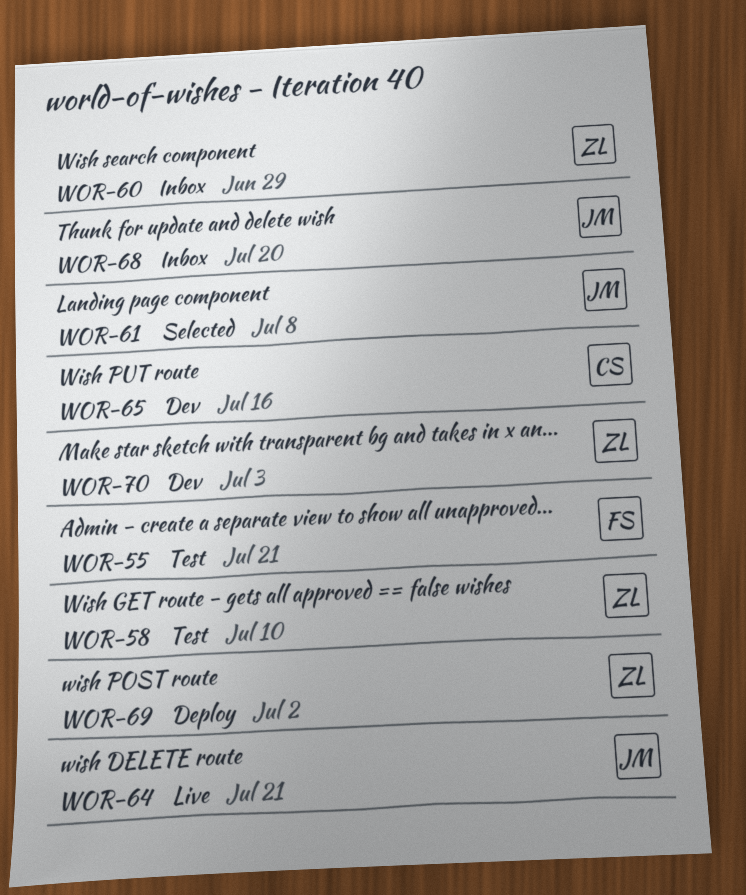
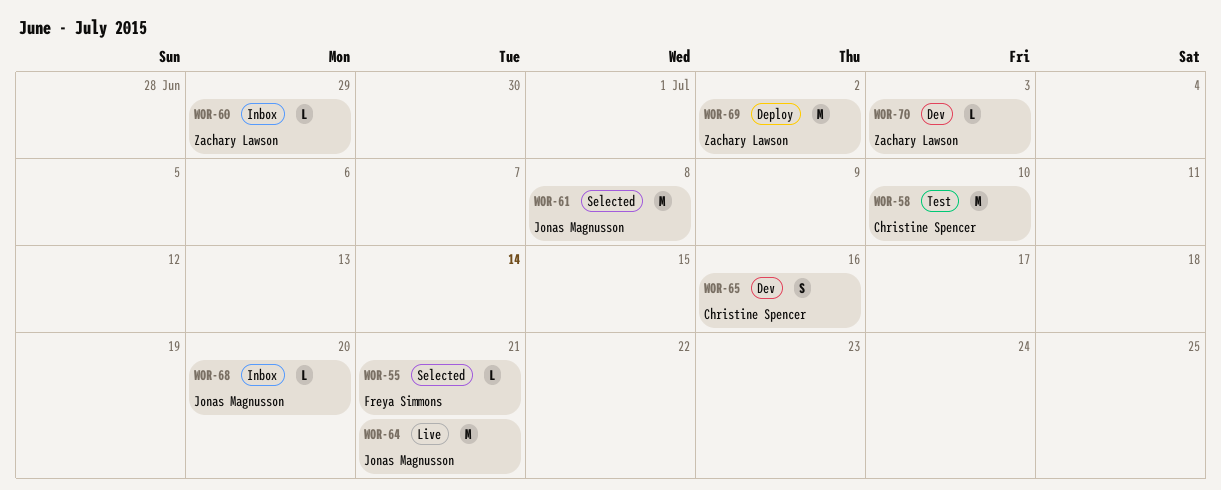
WOR-55, status: Test -> Selected
WOR-58, owner: Zachary Lawson -> Christine Spencer

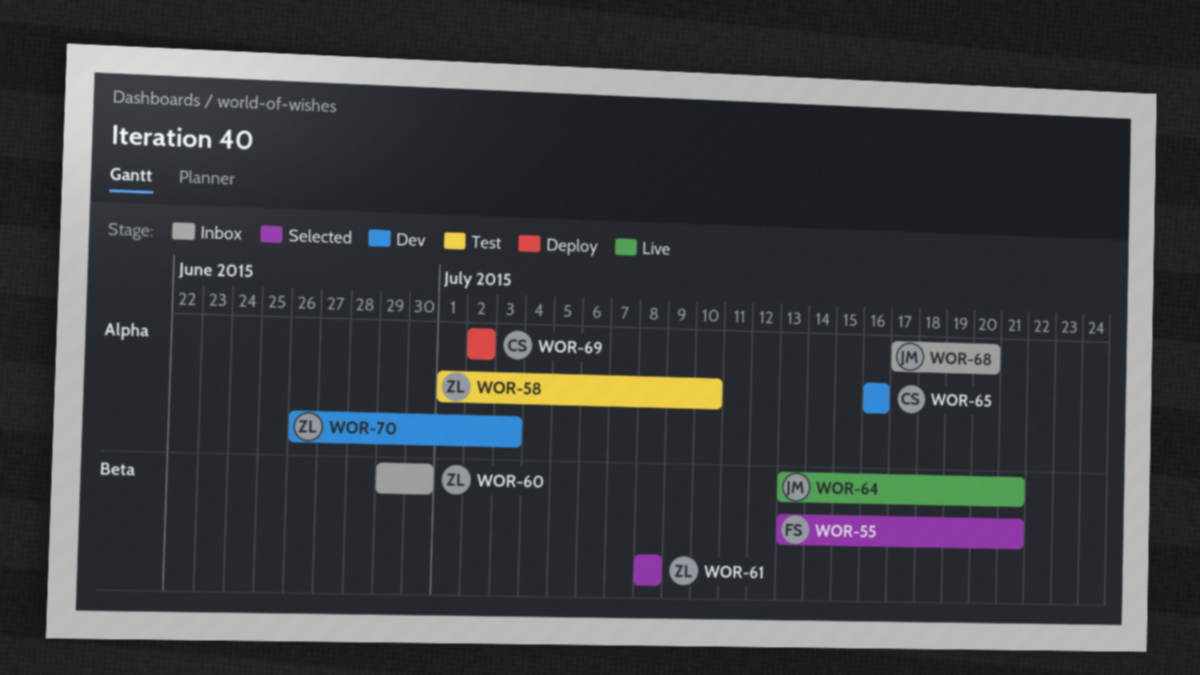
WOR-58, owner: Christine Spencer -> Zachary Lawson
WOR-60, due: Jun 29 -> Jun 30
WOR-61, owner: Jonas Magnusson -> Zachary Lawson
WOR-69, owner: Zachary Lawson -> Christine Spencer

